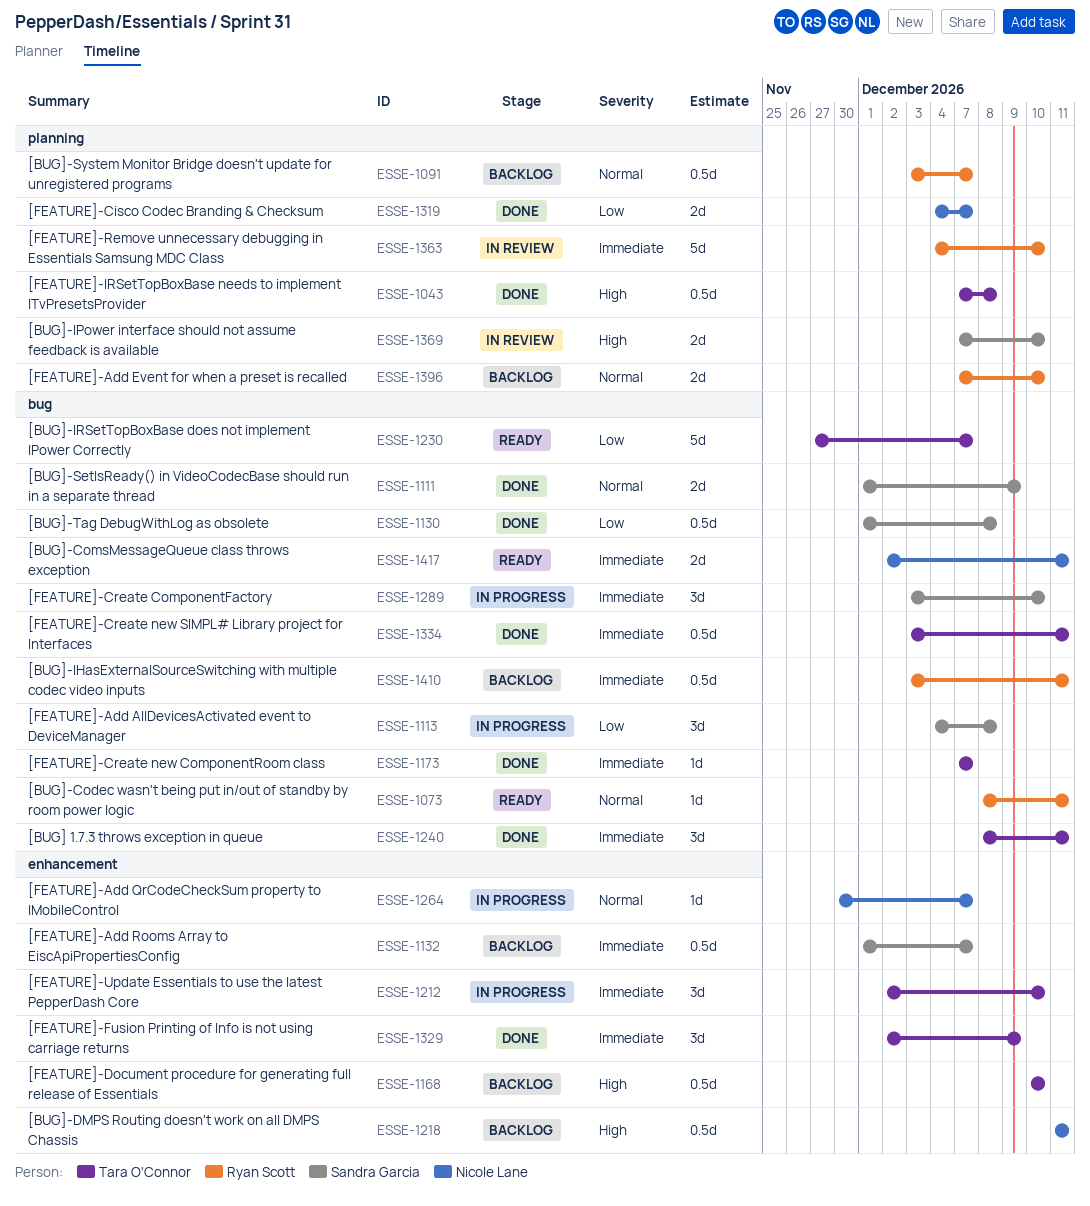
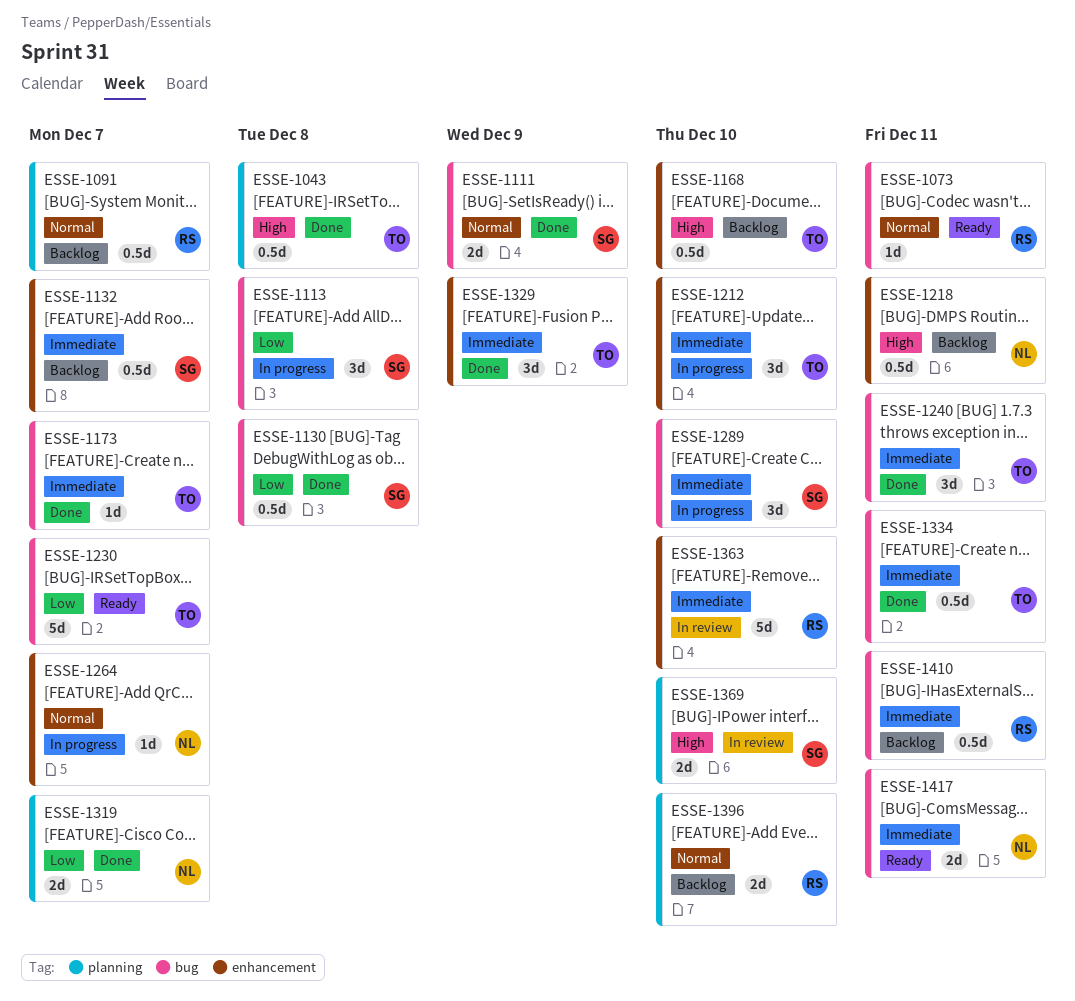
ESSE-1363, label: planning -> enhancement

